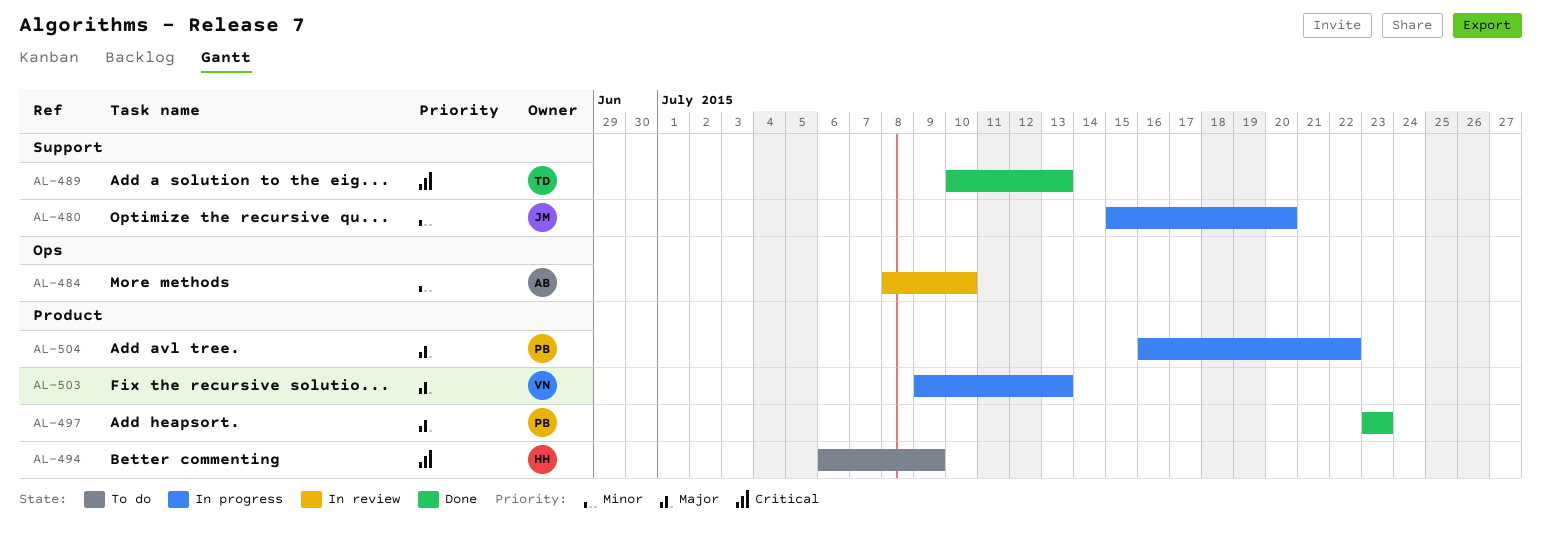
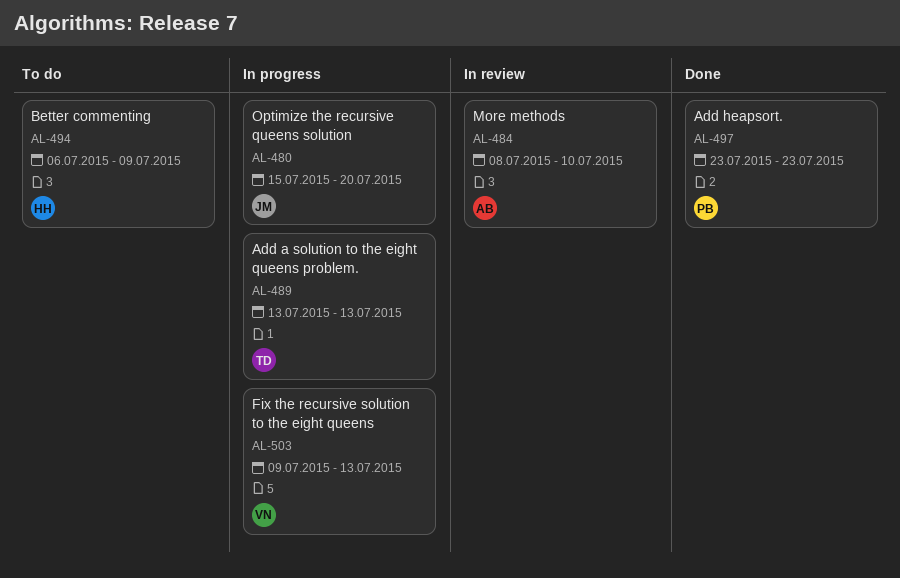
AL-489, status: Done -> In progress
AL-489, start: Jul 10 -> Jul 13
AL-504: present -> none

